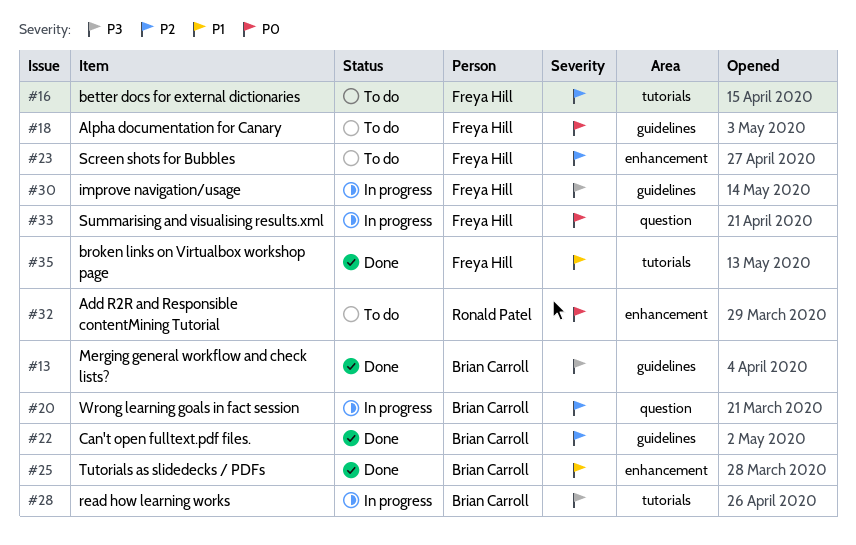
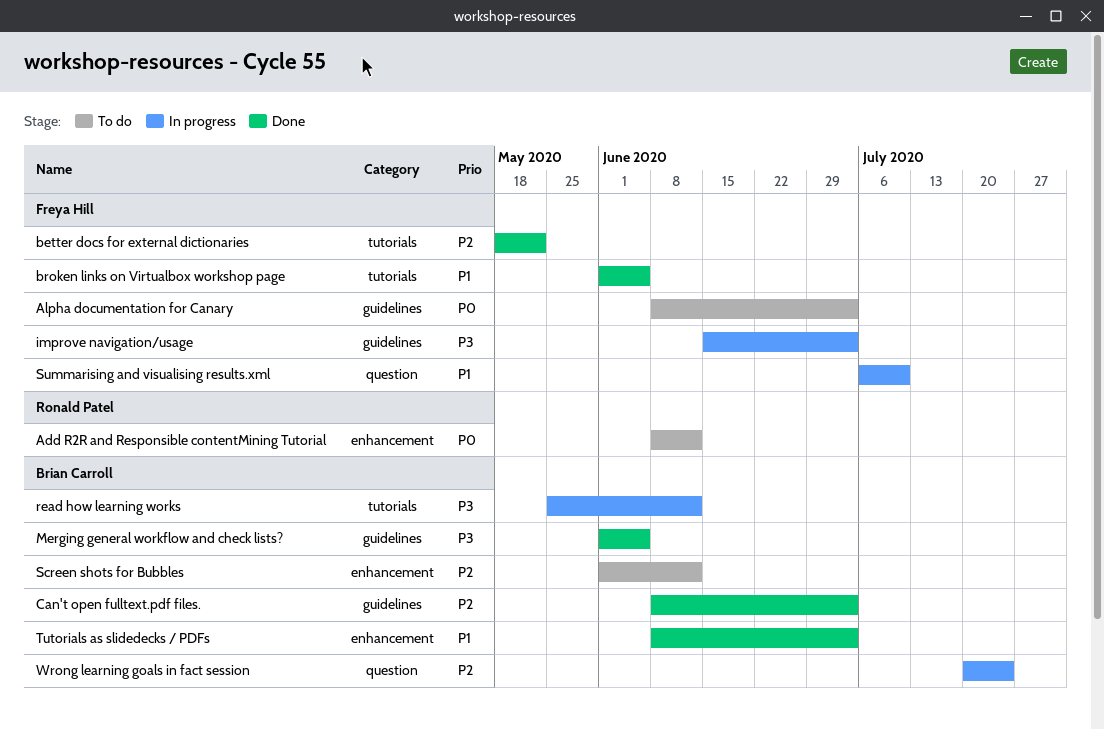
better docs for external dictionaries, status: To do -> Done
Screen shots for Bubbles, owner: Freya Hill -> Brian Carroll
Summarising and visualising results.xml, priority: P0 -> P1

